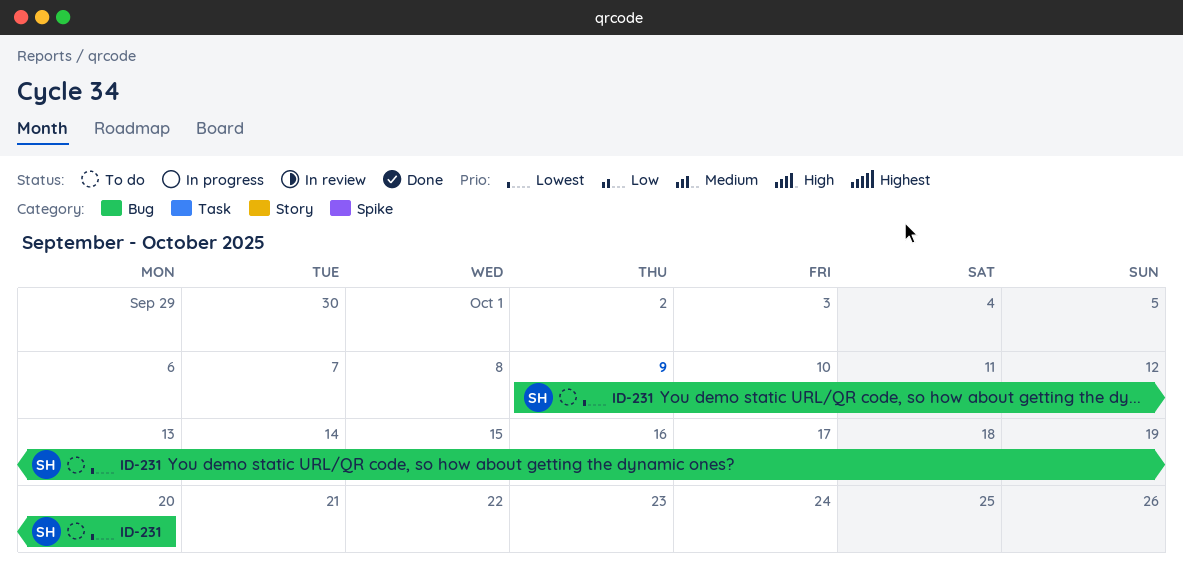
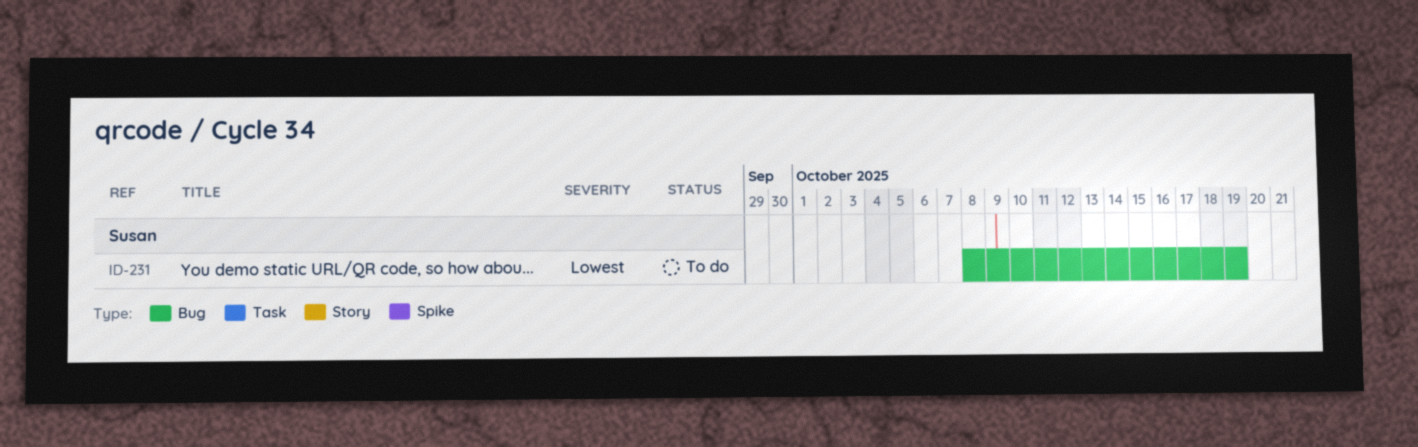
ID-231, start: Oct 9 -> Oct 8
ID-231, due: Oct 20 -> Oct 19

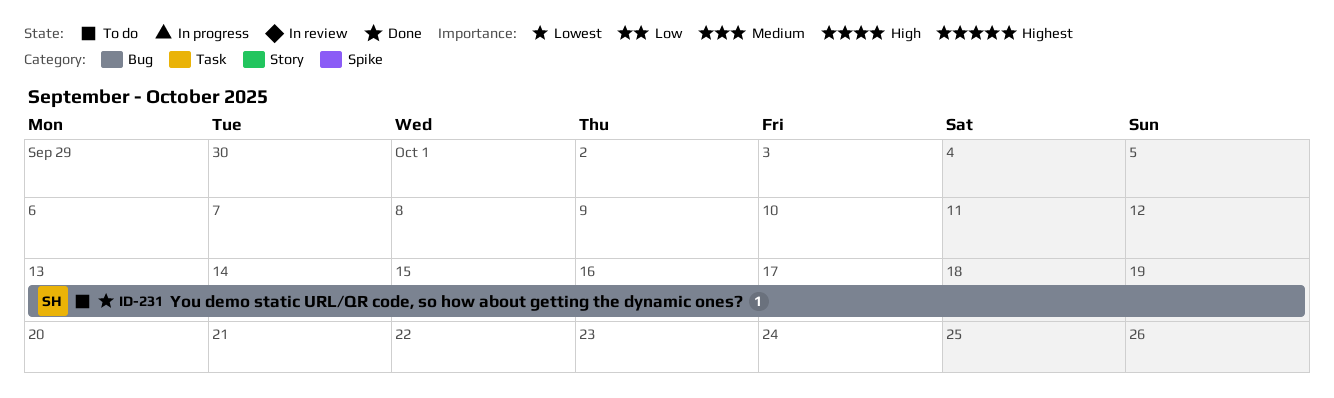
ID-231, start: Oct 8 -> Oct 13

